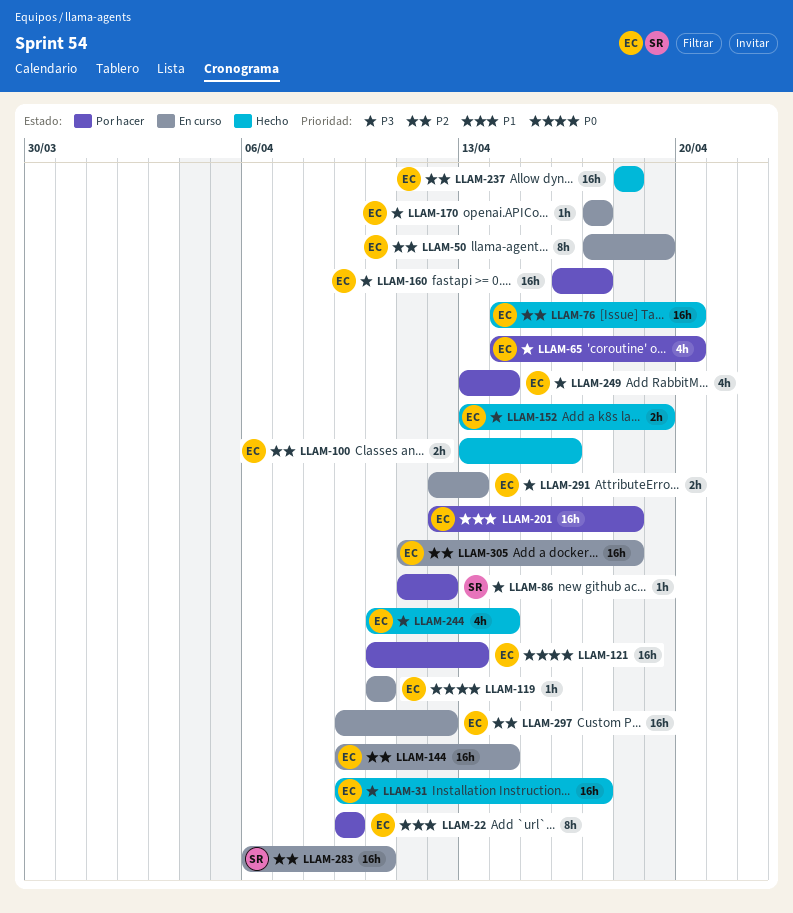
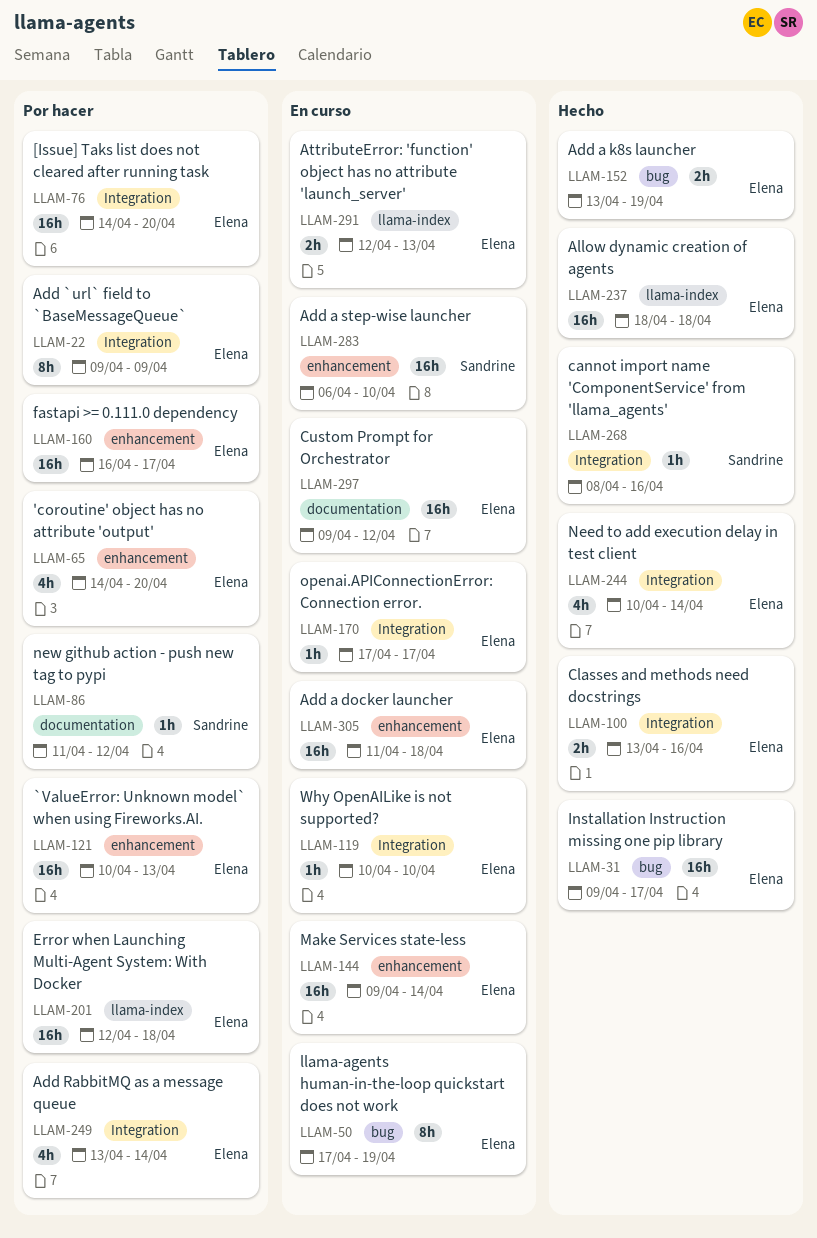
LLAM-76, status: Hecho -> Por hacer
LLAM-268: none -> present

